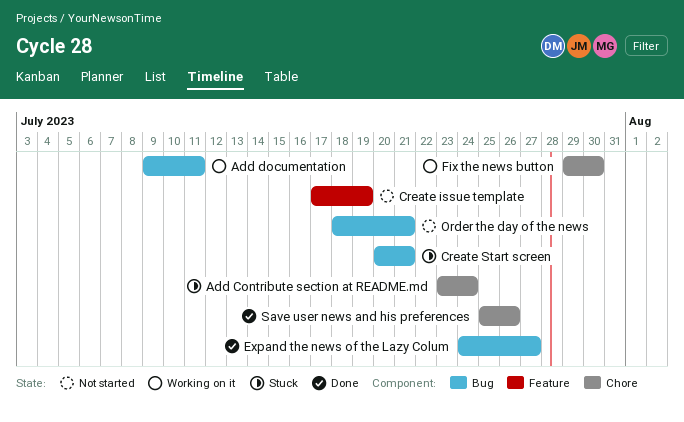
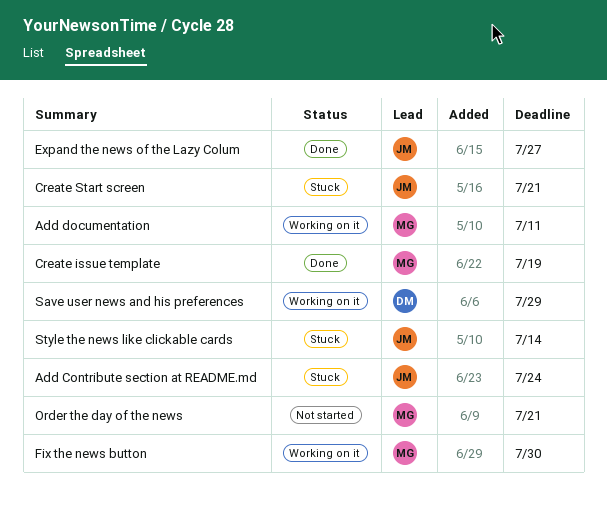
Create issue template, status: Not started -> Done
Save user news and his preferences, status: Done -> Working on it
Save user news and his preferences, due: Jul 26 -> Jul 29
Style the news like clickable cards: none -> present

